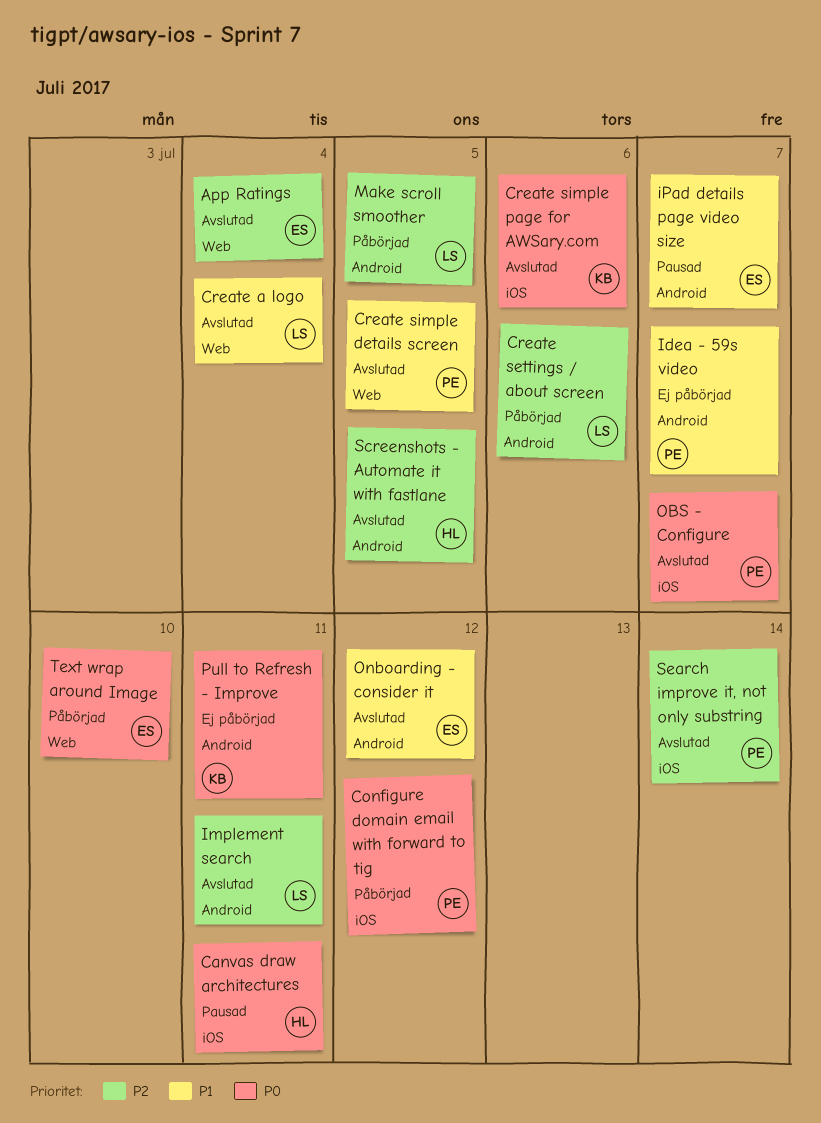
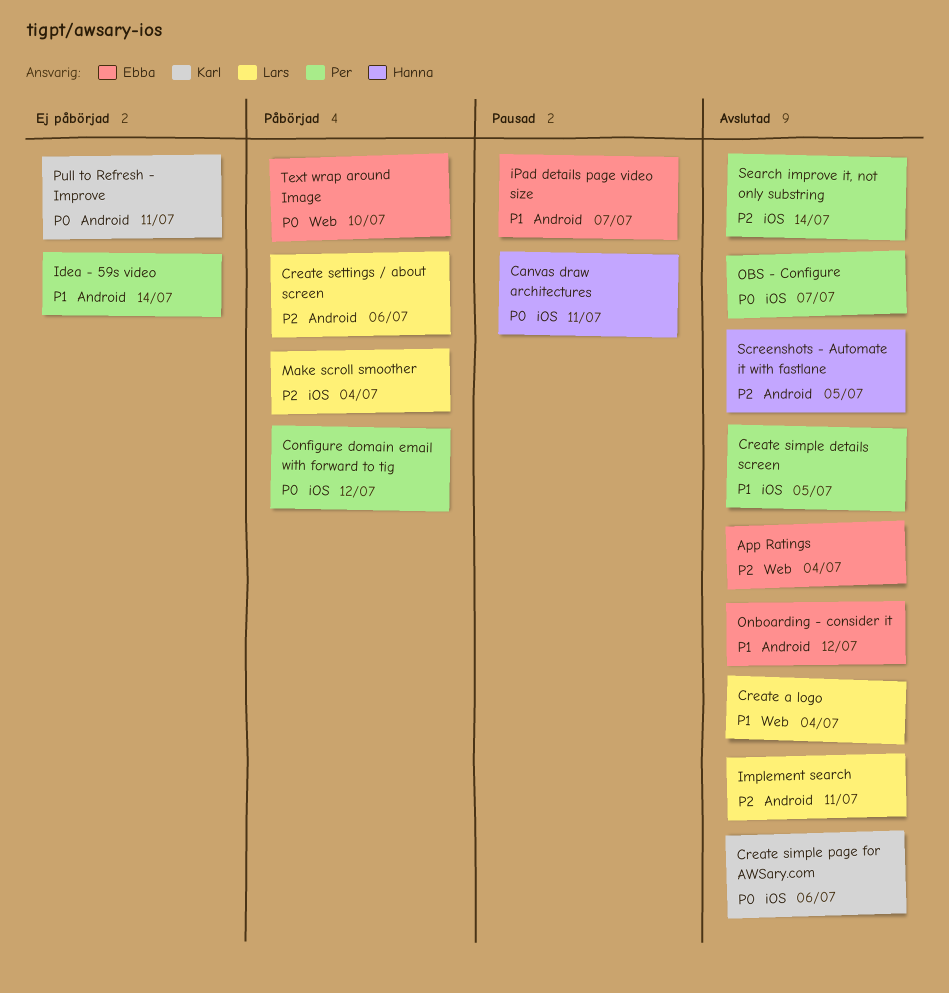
Create simple details screen, label: Web -> iOS
Idea - 59s video, due: Jul 7 -> Jul 14
Make scroll smoother, label: Android -> iOS
Make scroll smoother, due: Jul 5 -> Jul 4

